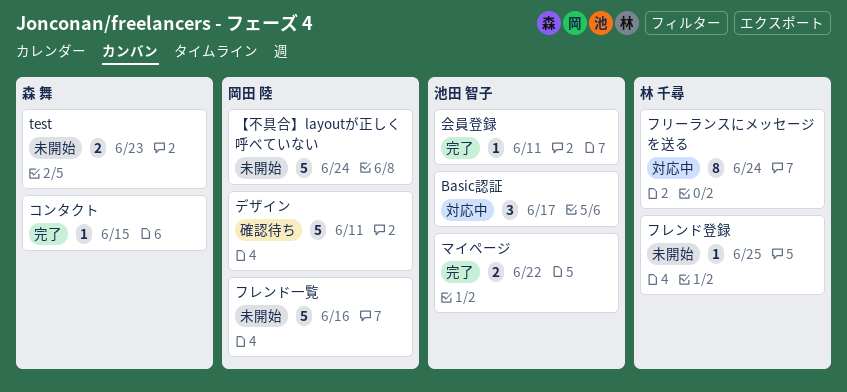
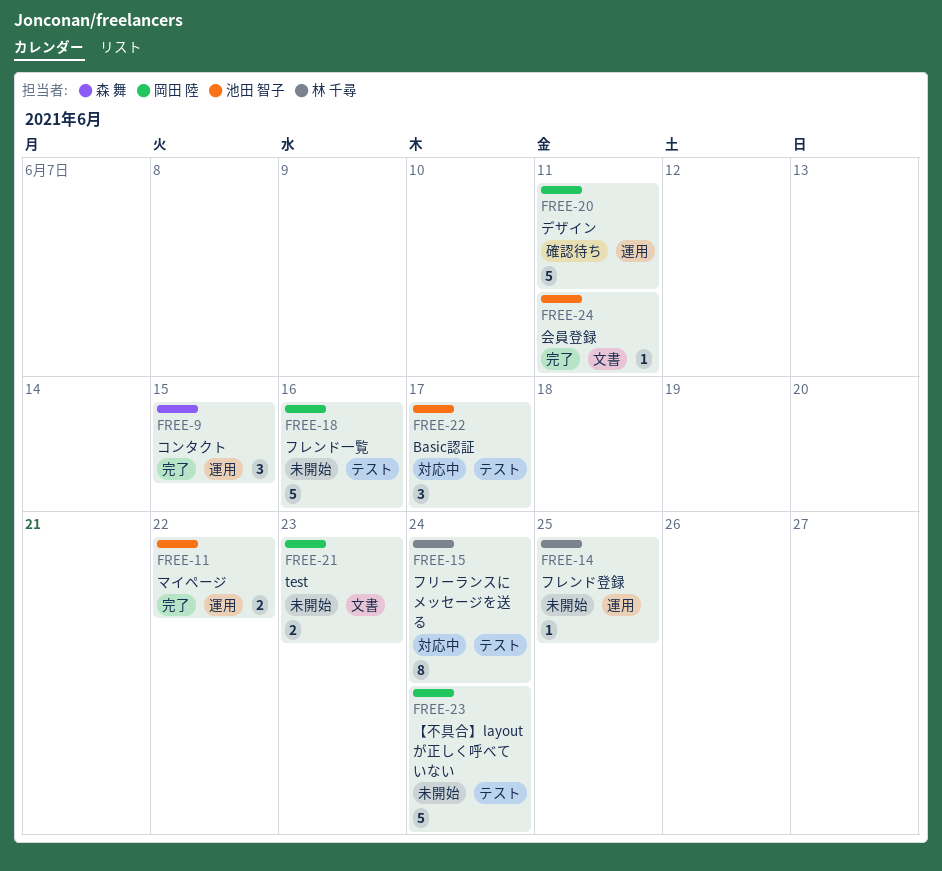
test, owner: 森 舞 -> 岡田 陸
コンタクト, estimate: 1 -> 3

